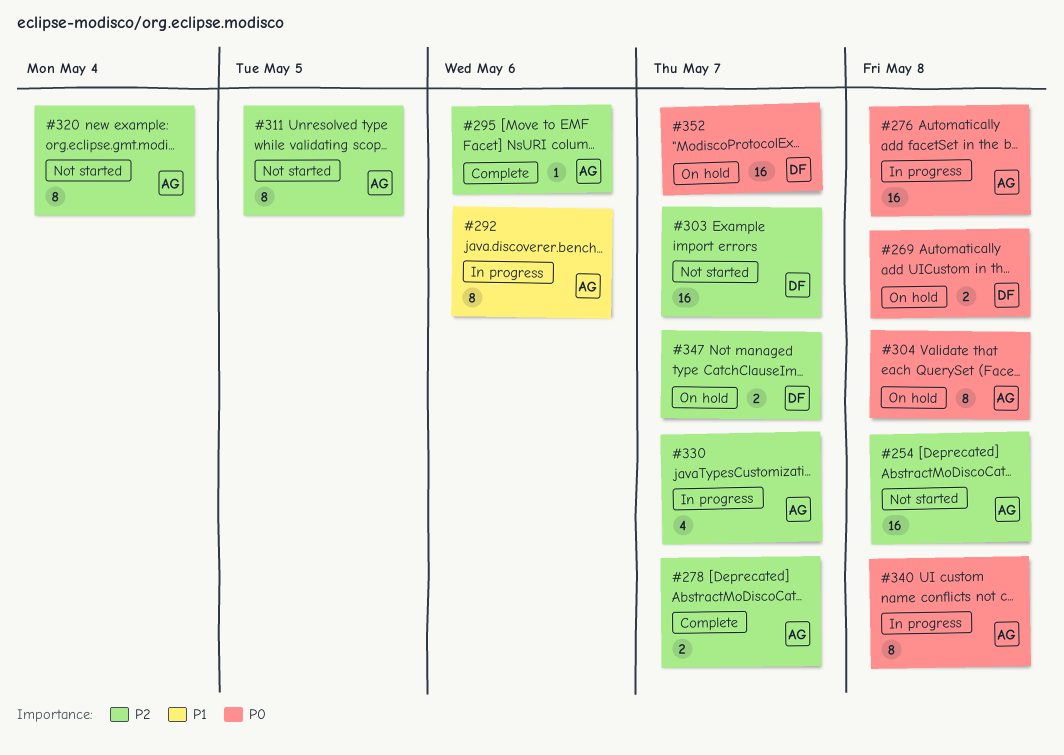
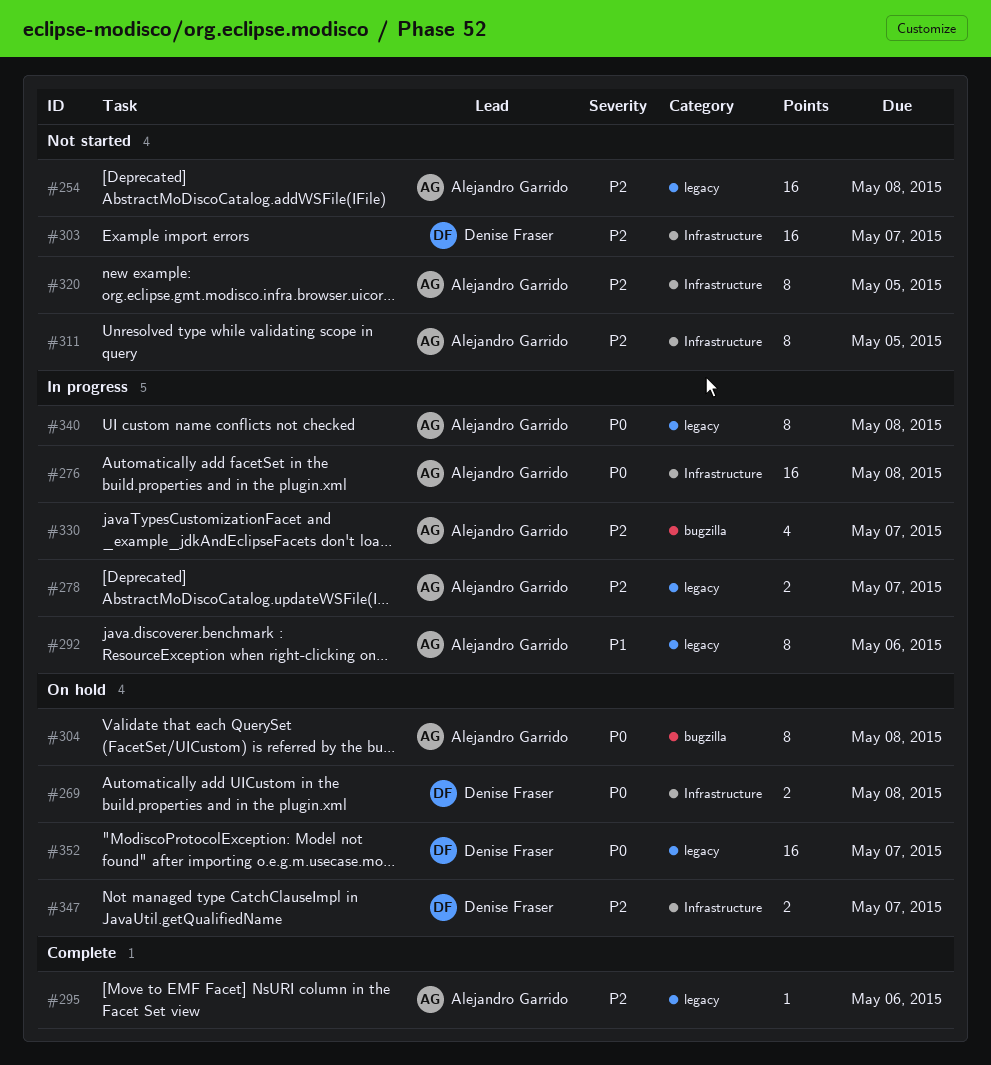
#278, status: Complete -> In progress
#320, due: May 4 -> May 5

